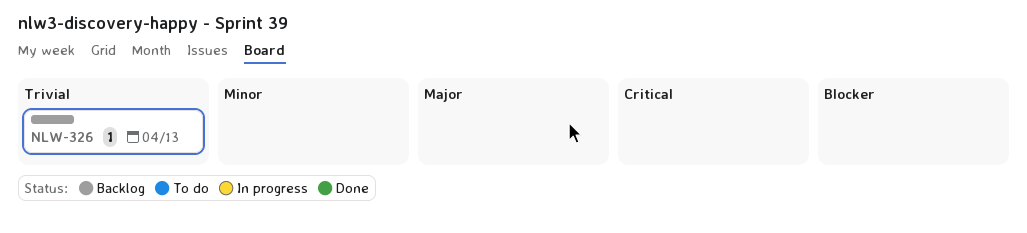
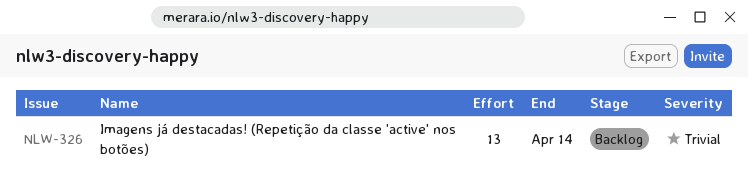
NLW-326, estimate: 1 -> 13
NLW-326, due: Apr 13 -> Apr 14

